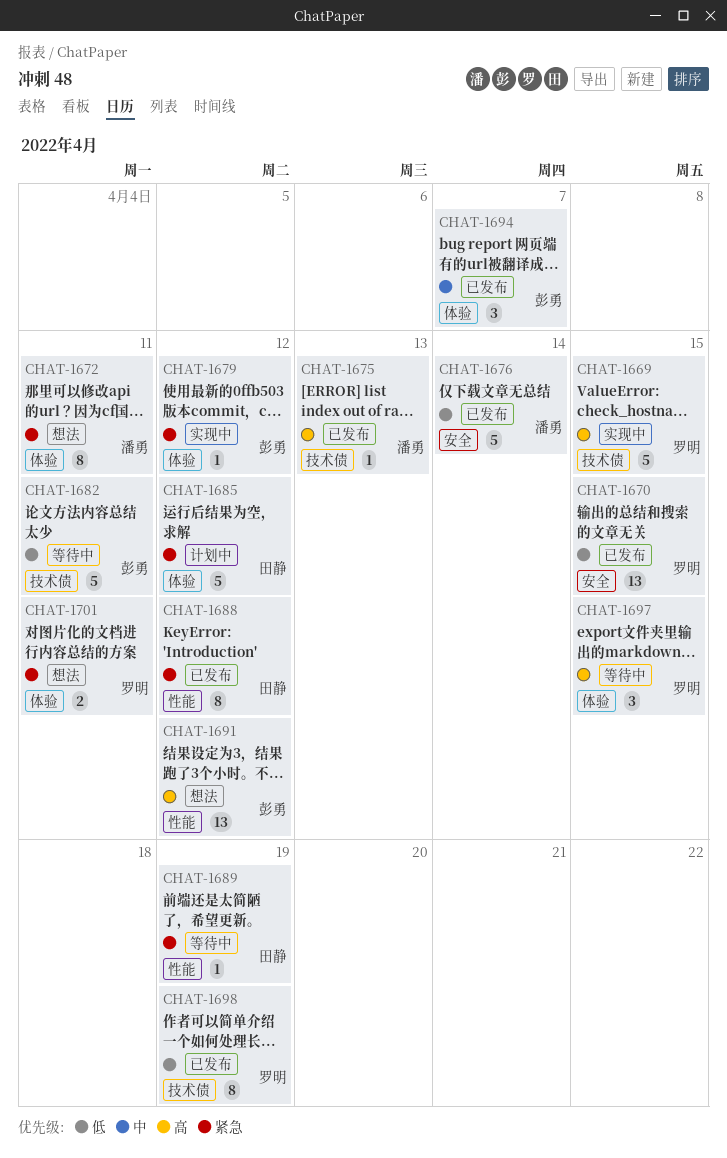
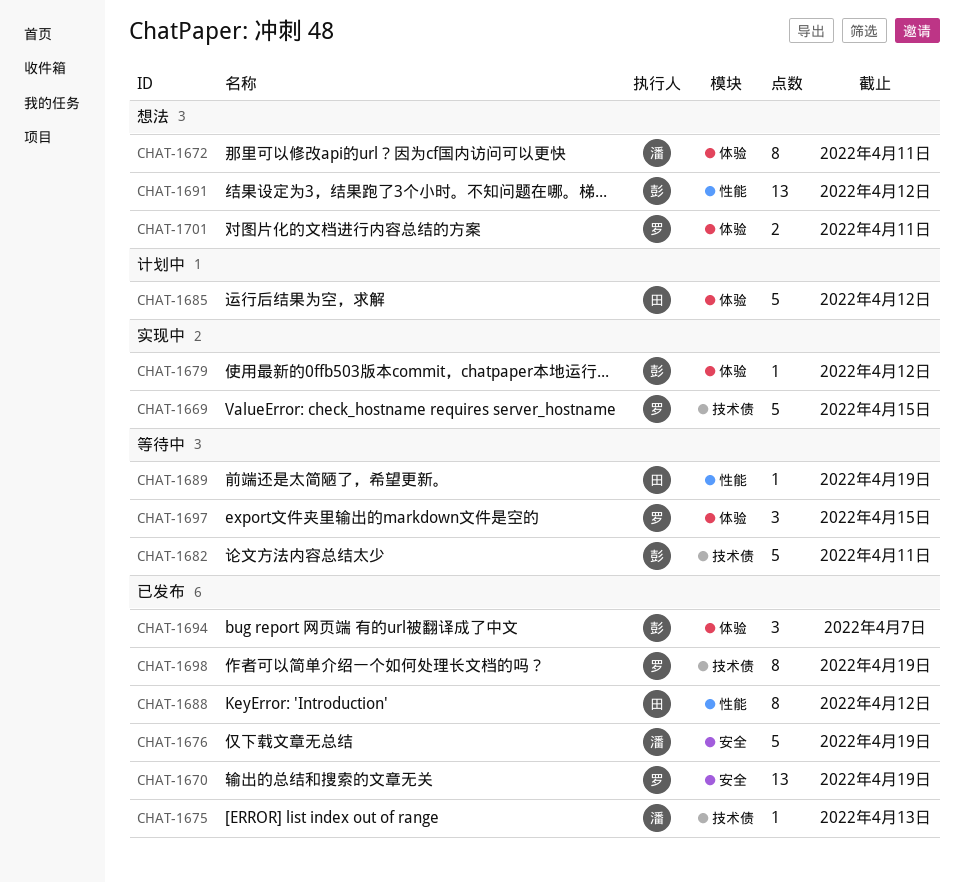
CHAT-1670, due: Apr 15 -> Apr 19
CHAT-1676, due: Apr 14 -> Apr 19

